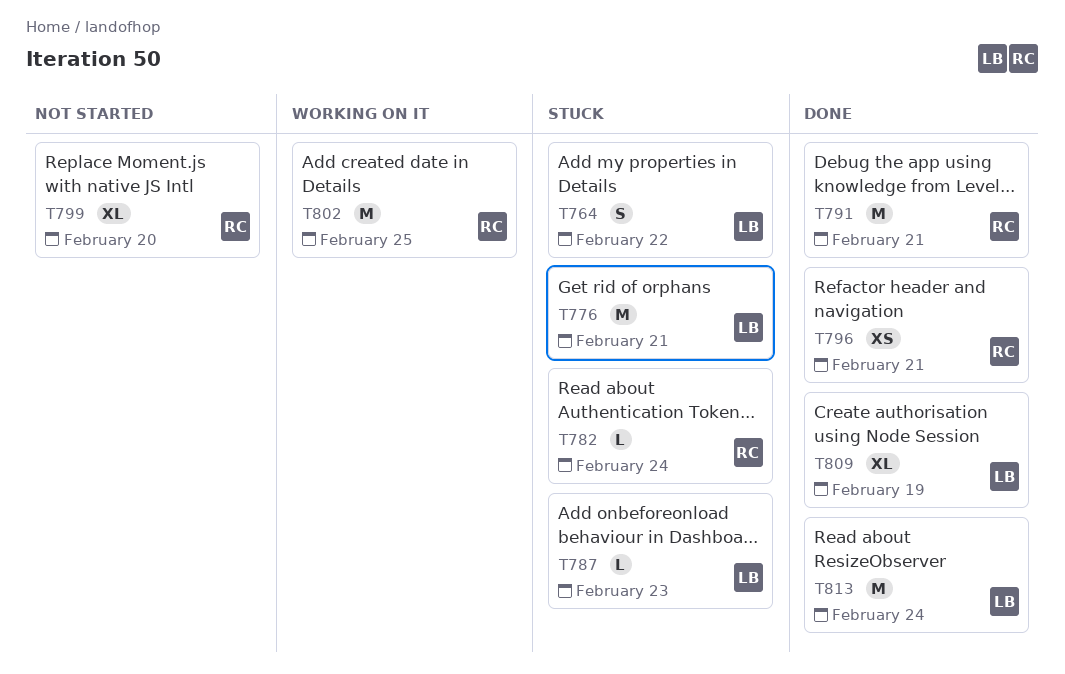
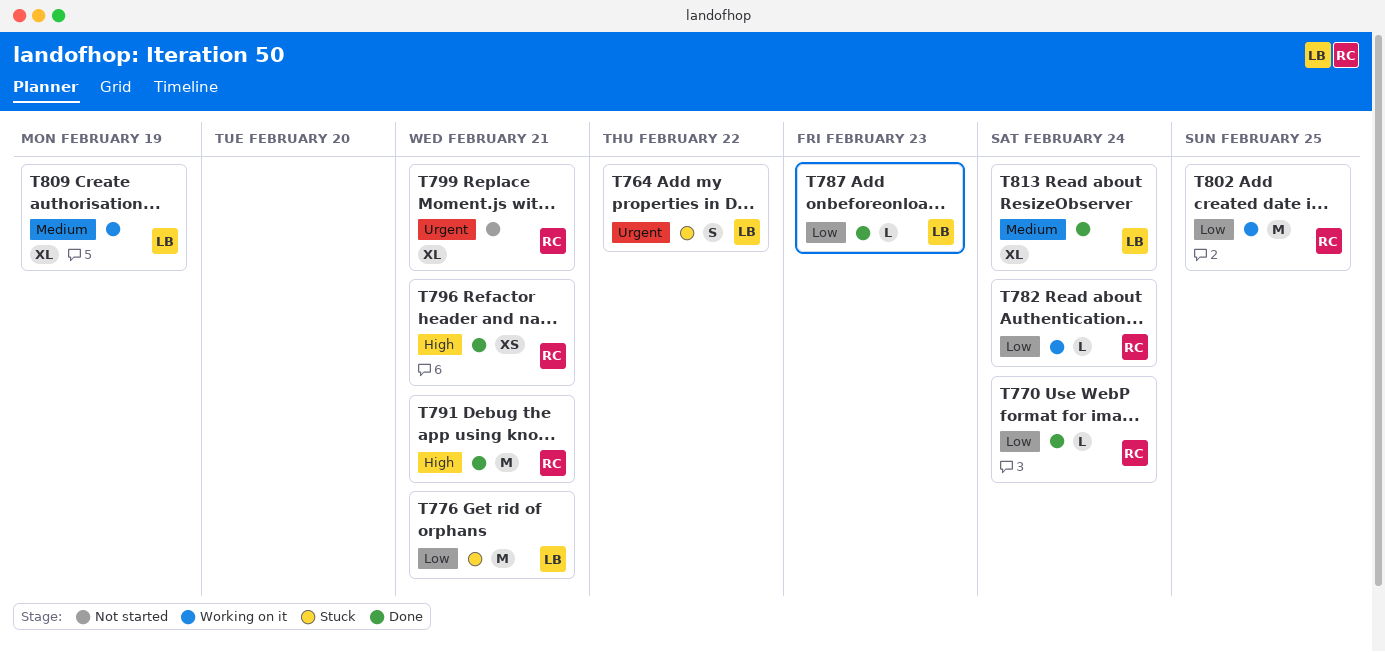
T770: none -> present
T782, status: Stuck -> Working on it
T787, status: Stuck -> Done
T799, due: Feb 20 -> Feb 21
T809, status: Done -> Working on it
T813, estimate: M -> XL

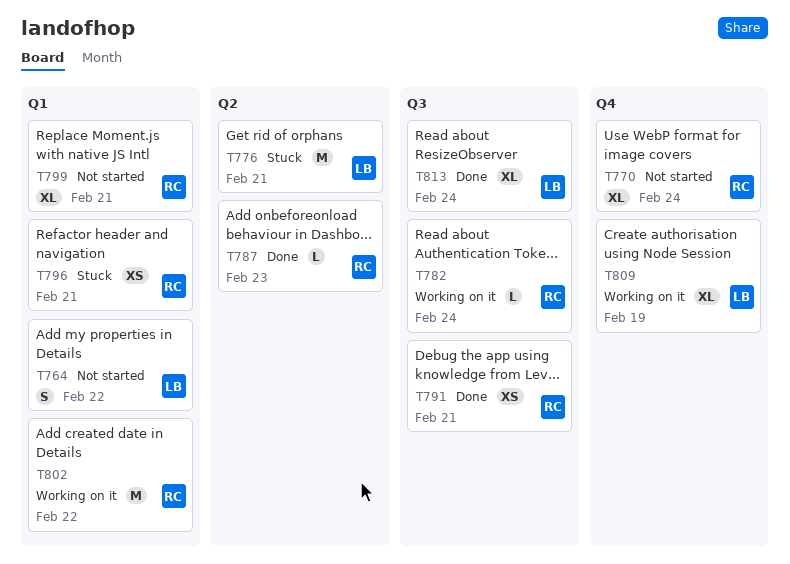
T764, status: Stuck -> Not started
T770, status: Done -> Not started
T770, estimate: L -> XL
T787, owner: LB -> RC
T791, estimate: M -> XS
T796, status: Done -> Stuck
T802, due: Feb 25 -> Feb 22

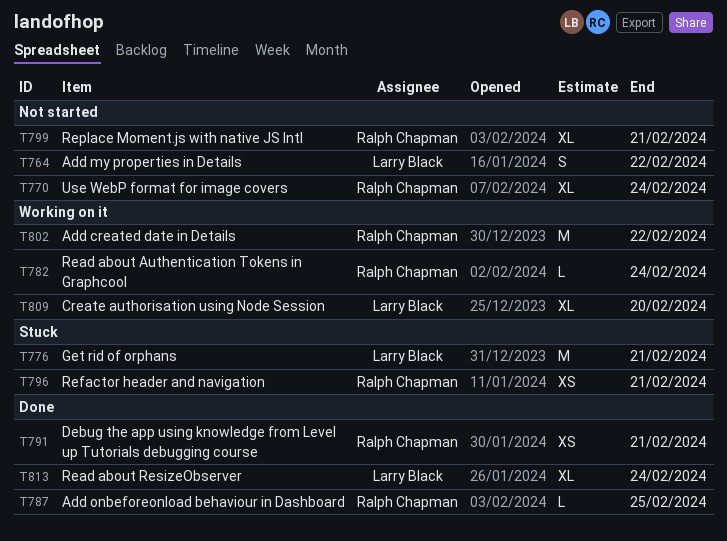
T787, due: Feb 23 -> Feb 25
T809, due: Feb 19 -> Feb 20

